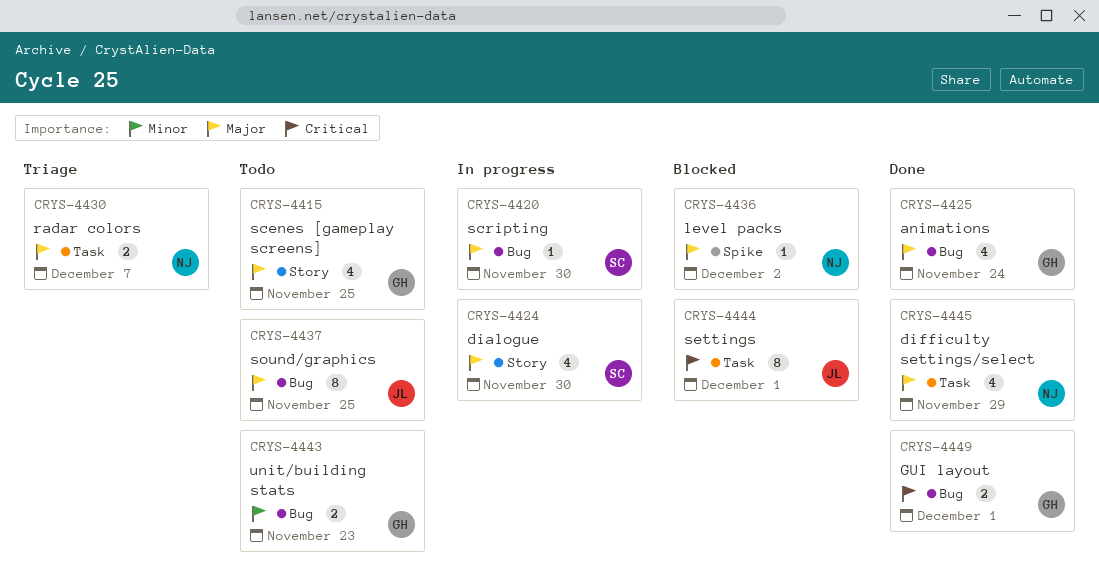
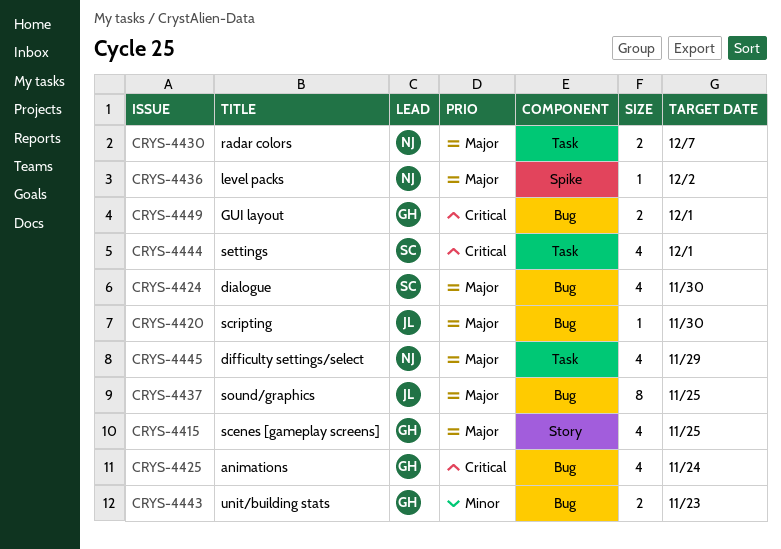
CRYS-4420, owner: SC -> JL
CRYS-4424, label: Story -> Bug
CRYS-4425, priority: Major -> Critical
CRYS-4444, owner: JL -> SC
CRYS-4444, estimate: 8 -> 4

